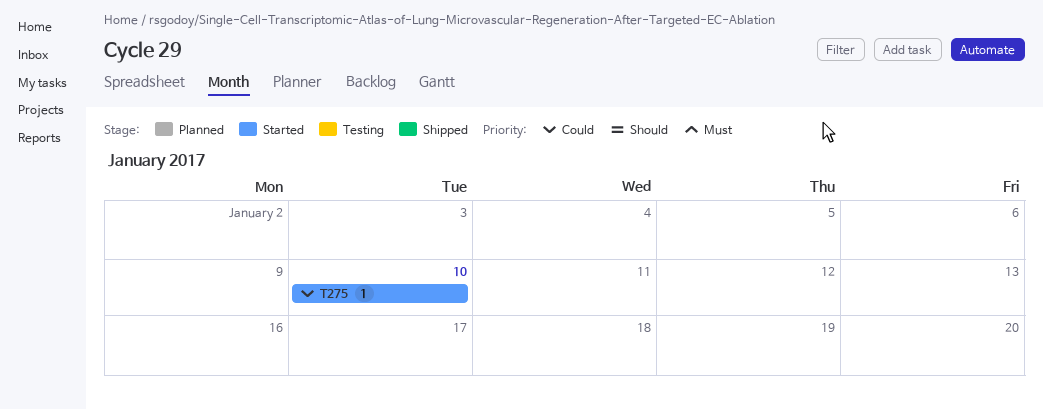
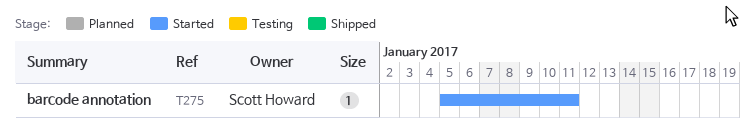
T275, start: Jan 10 -> Jan 5
T275, due: Jan 10 -> Jan 11

